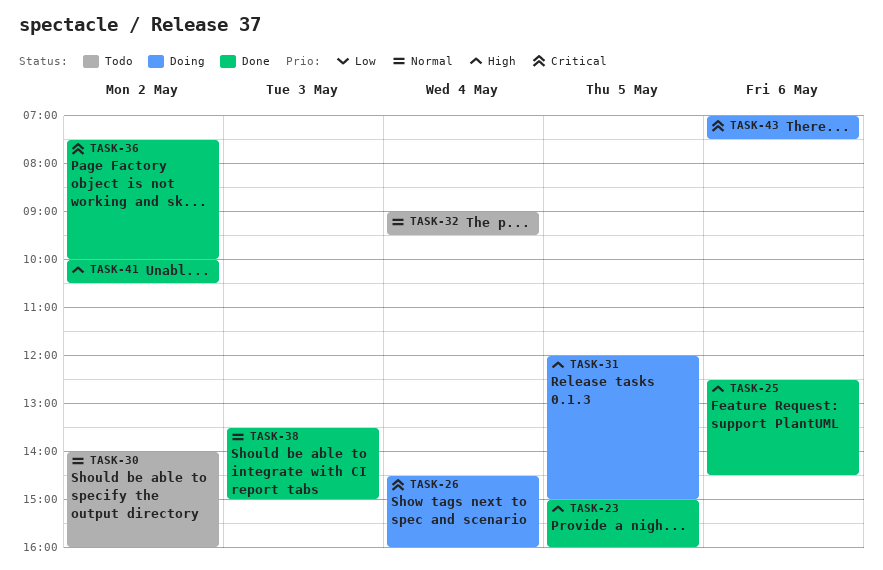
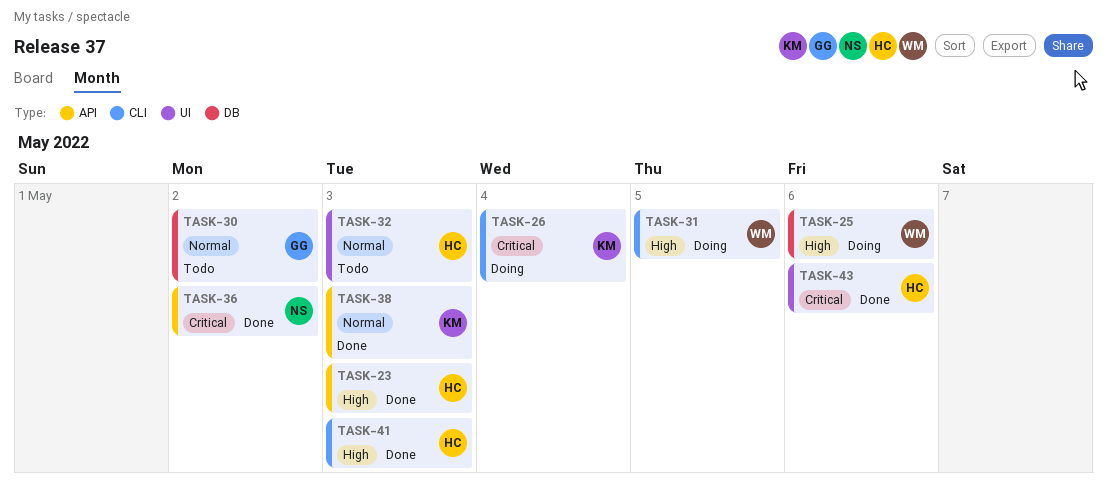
TASK-23, day: May 5 -> May 3
TASK-25, status: Done -> Doing
TASK-32, day: May 4 -> May 3
TASK-41, day: May 2 -> May 3
TASK-43, status: Doing -> Done

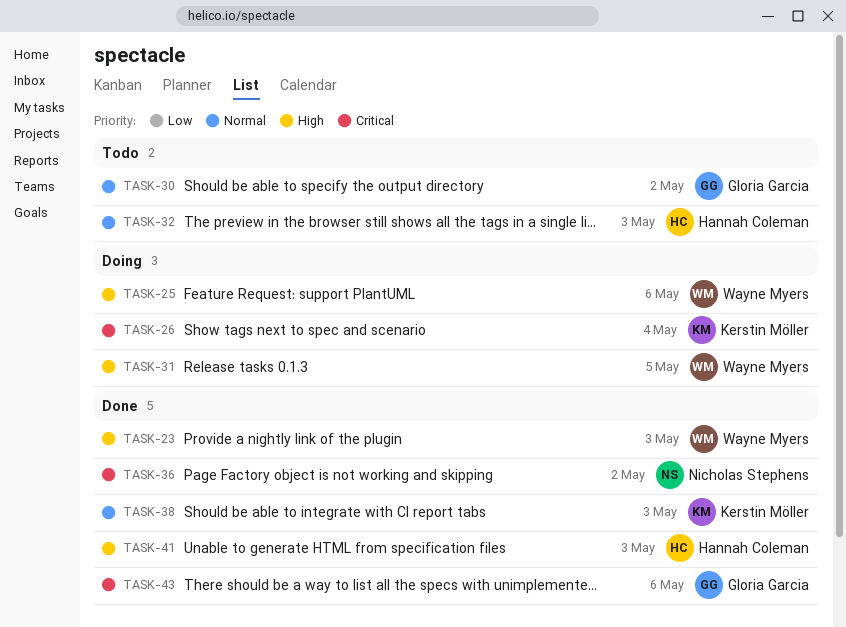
TASK-23, owner: Hannah Coleman -> Wayne Myers
TASK-43, owner: Hannah Coleman -> Gloria Garcia

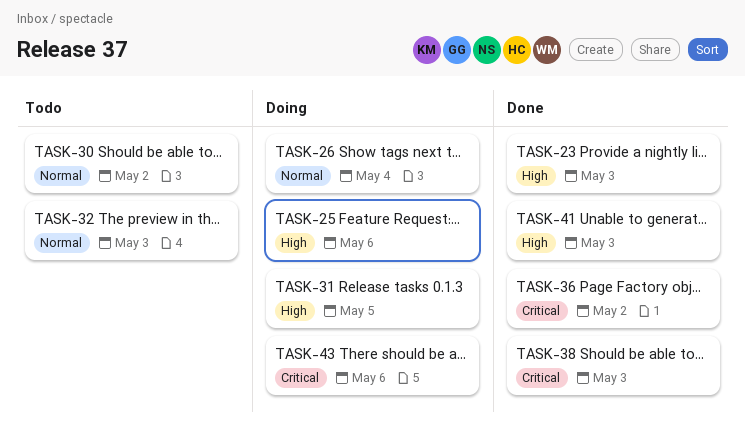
TASK-26, priority: Critical -> Normal
TASK-38, priority: Normal -> Critical
TASK-43, status: Done -> Doing

